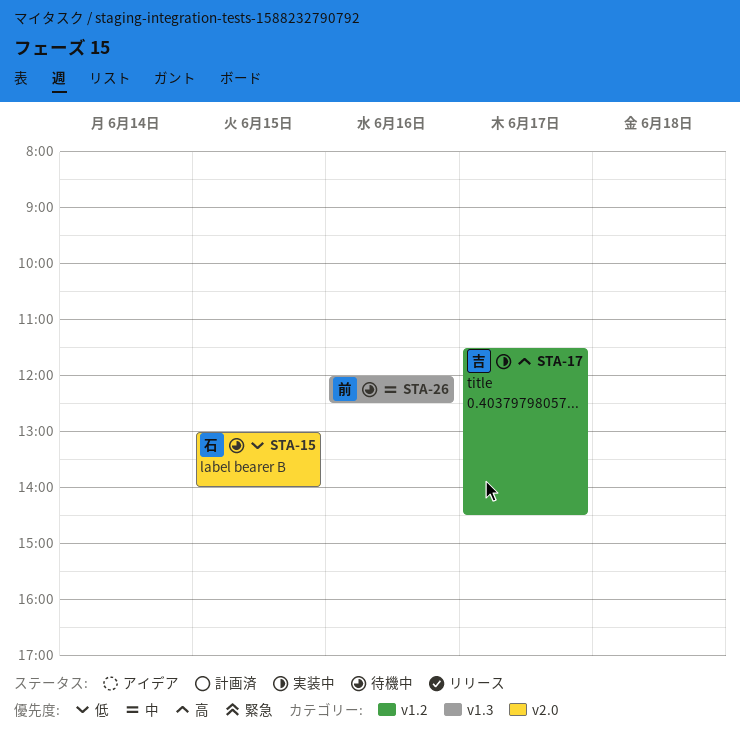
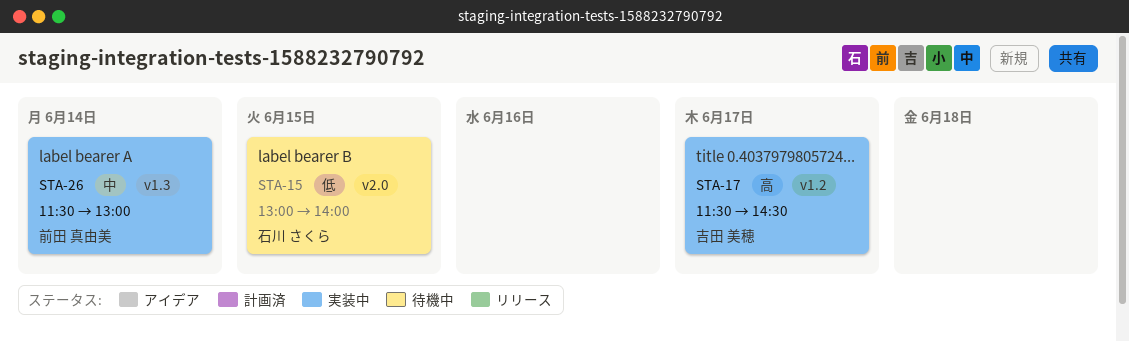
STA-26, status: 待機中 -> 実装中
STA-26, day: Jun 16 -> Jun 14
STA-26, begins: 12:00 -> 11:30
STA-26, ends: 12:30 -> 13:00

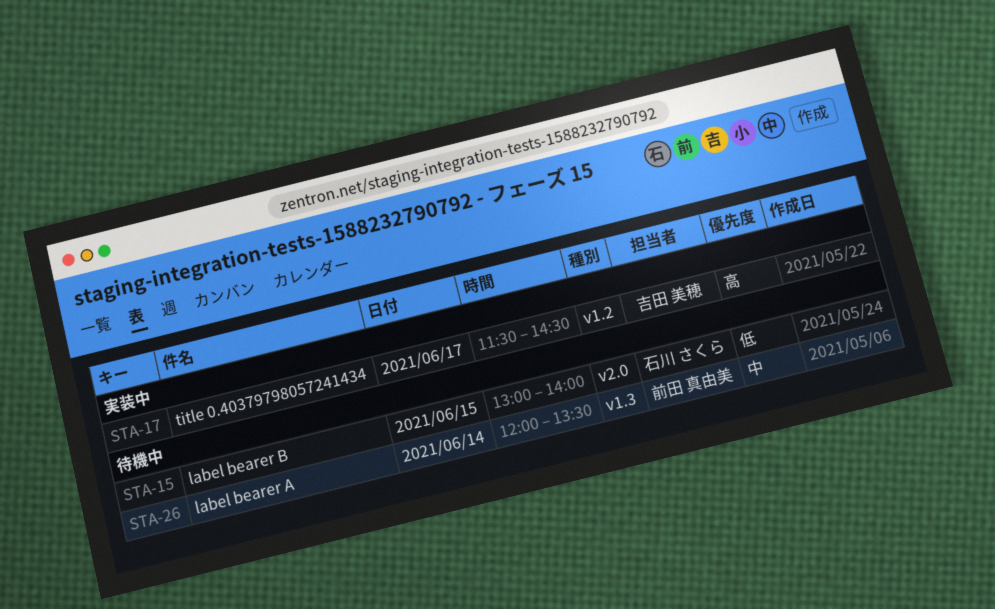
STA-26, status: 実装中 -> 待機中
STA-26, begins: 11:30 -> 12:00
STA-26, ends: 13:00 -> 13:30

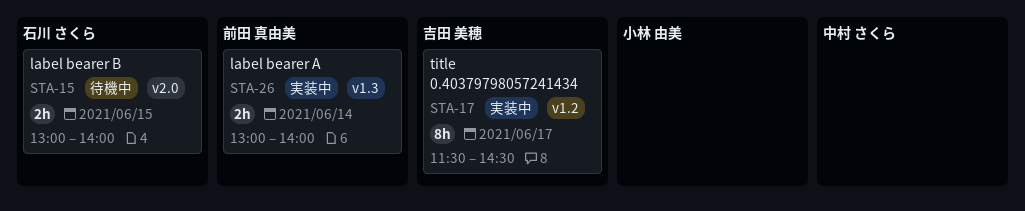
STA-26, status: 待機中 -> 実装中
STA-26, begins: 12:00 -> 13:00
STA-26, ends: 13:30 -> 14:00

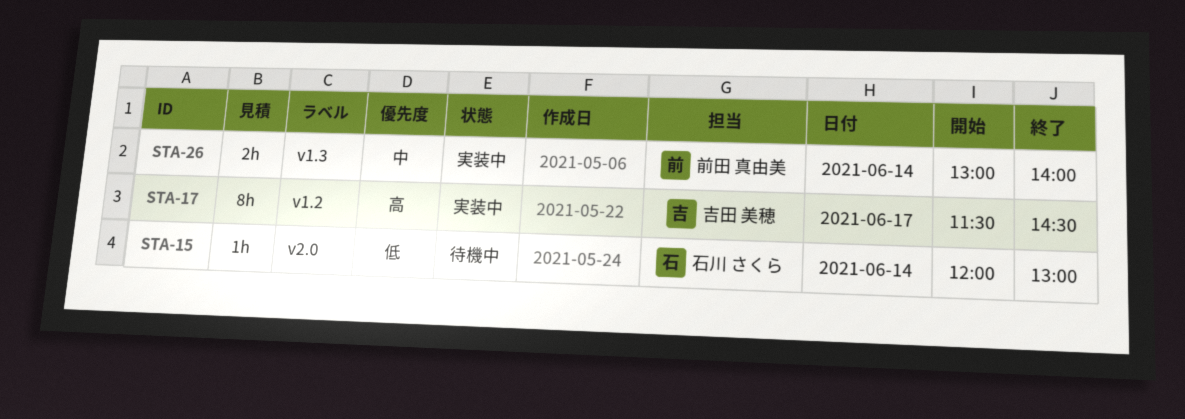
STA-15, estimate: 2h -> 1h
STA-15, day: Jun 15 -> Jun 14
STA-15, begins: 13:00 -> 12:00
STA-15, ends: 14:00 -> 13:00

